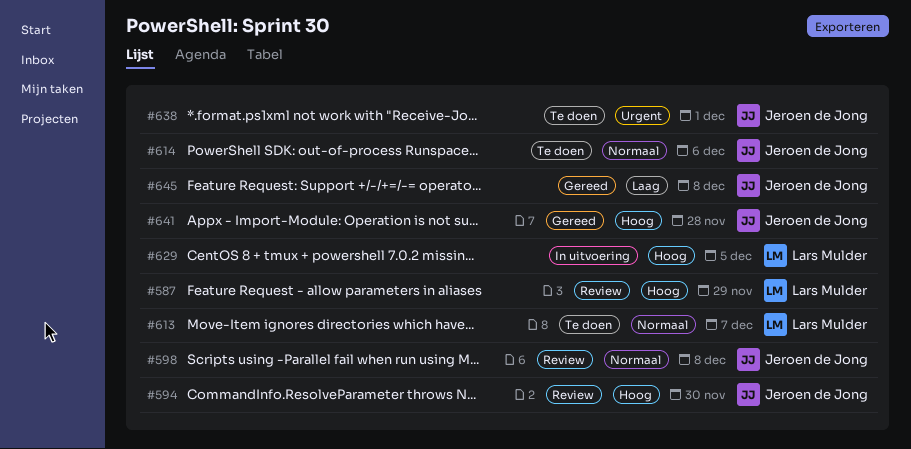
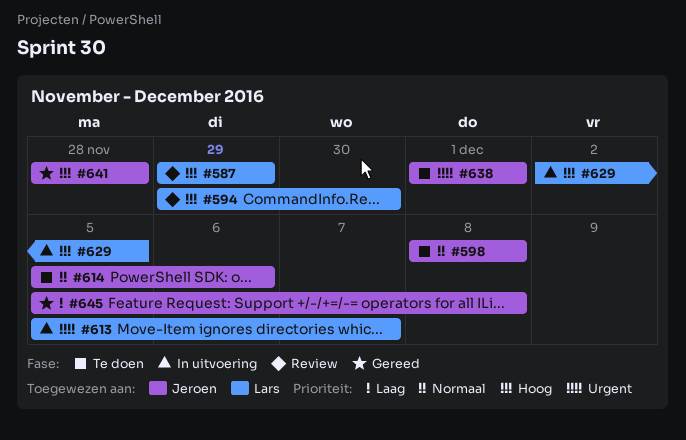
#594, owner: Jeroen de Jong -> Lars Mulder
#598, status: Review -> Te doen
#613, status: Te doen -> In uitvoering
#613, priority: Normaal -> Urgent

